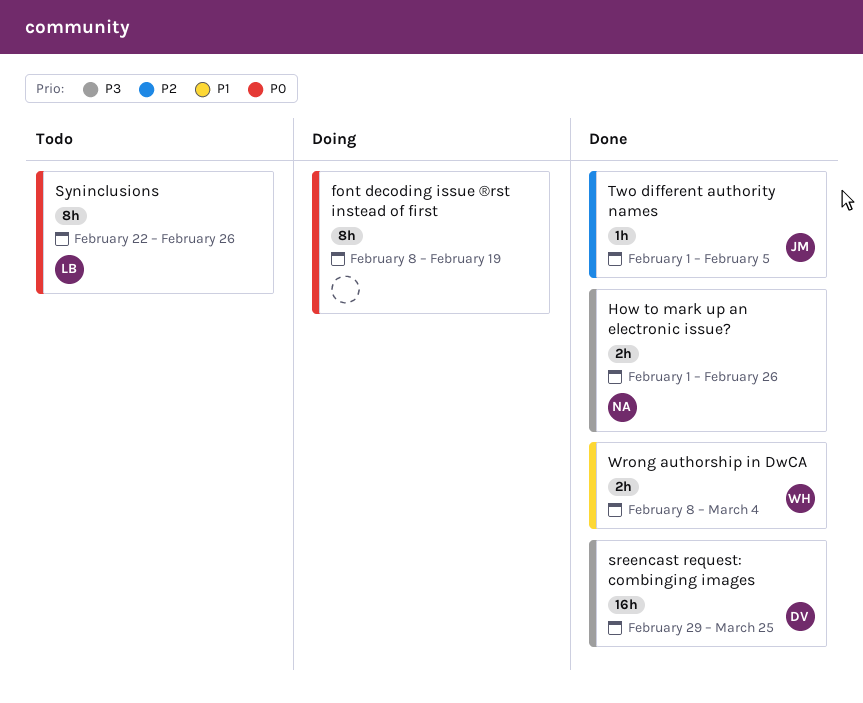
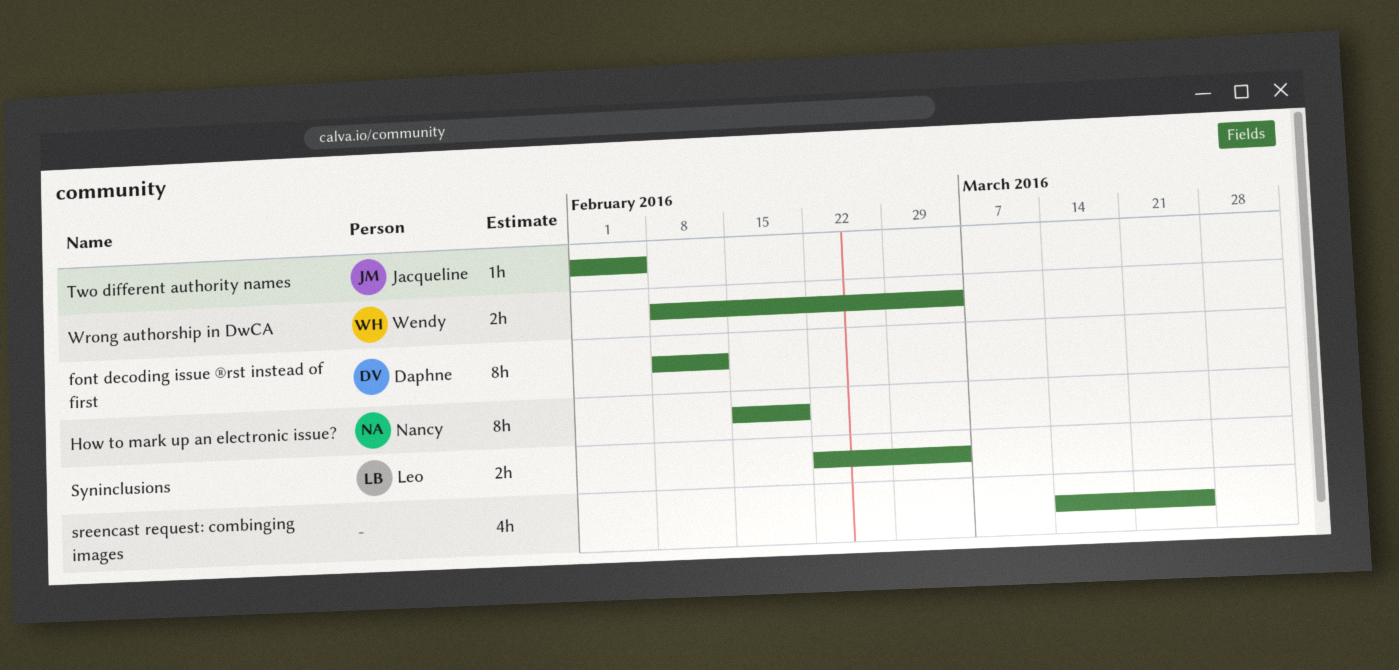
font decoding issue ®rst instead of first, owner: none -> Daphne
font decoding issue ®rst instead of first, due: Feb 19 -> Feb 12
How to mark up an electronic issue?, estimate: 2h -> 8h
How to mark up an electronic issue?, start: Feb 1 -> Feb 15
How to mark up an electronic issue?, due: Feb 26 -> Feb 19
sreencast request: combinging images, owner: Daphne -> none
sreencast request: combinging images, estimate: 16h -> 4h
sreencast request: combinging images, start: Feb 29 -> Mar 14
Syninclusions, estimate: 8h -> 2h
Syninclusions, due: Feb 26 -> Mar 4

